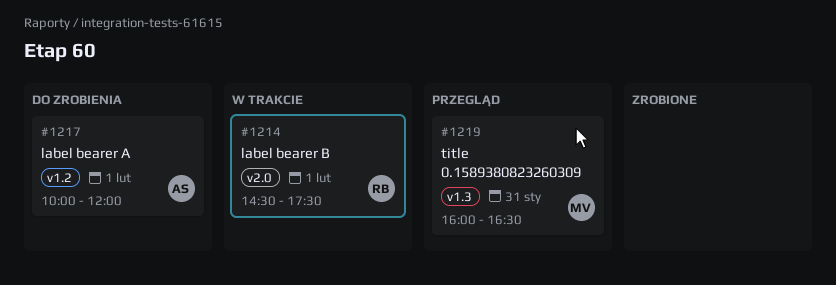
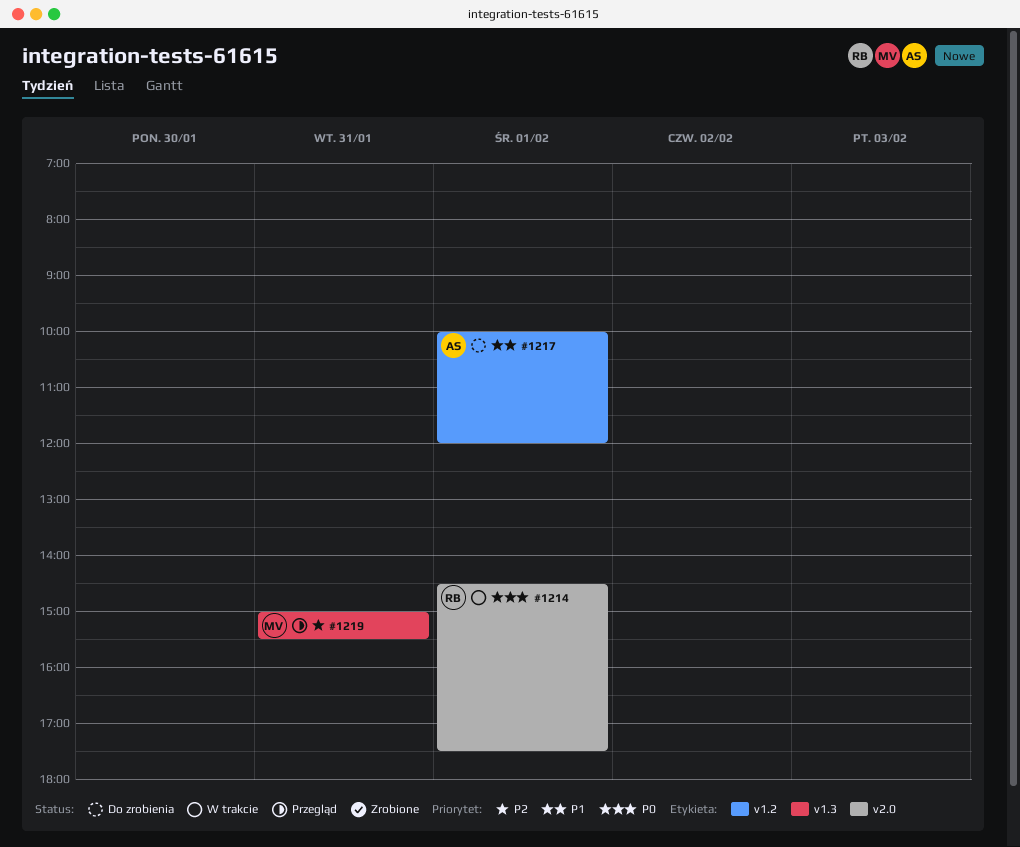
#1219, begins: 16:00 -> 15:00
#1219, ends: 16:30 -> 15:30

